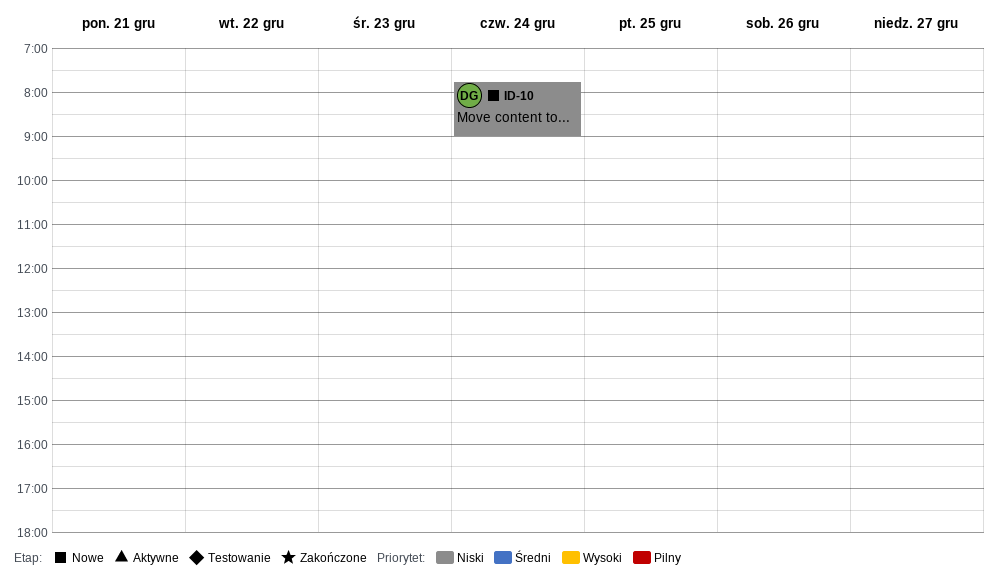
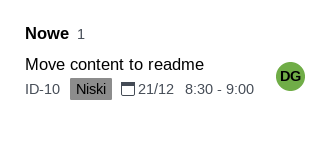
ID-10, day: Dec 24 -> Dec 21
ID-10, begins: 07:45 -> 08:30

